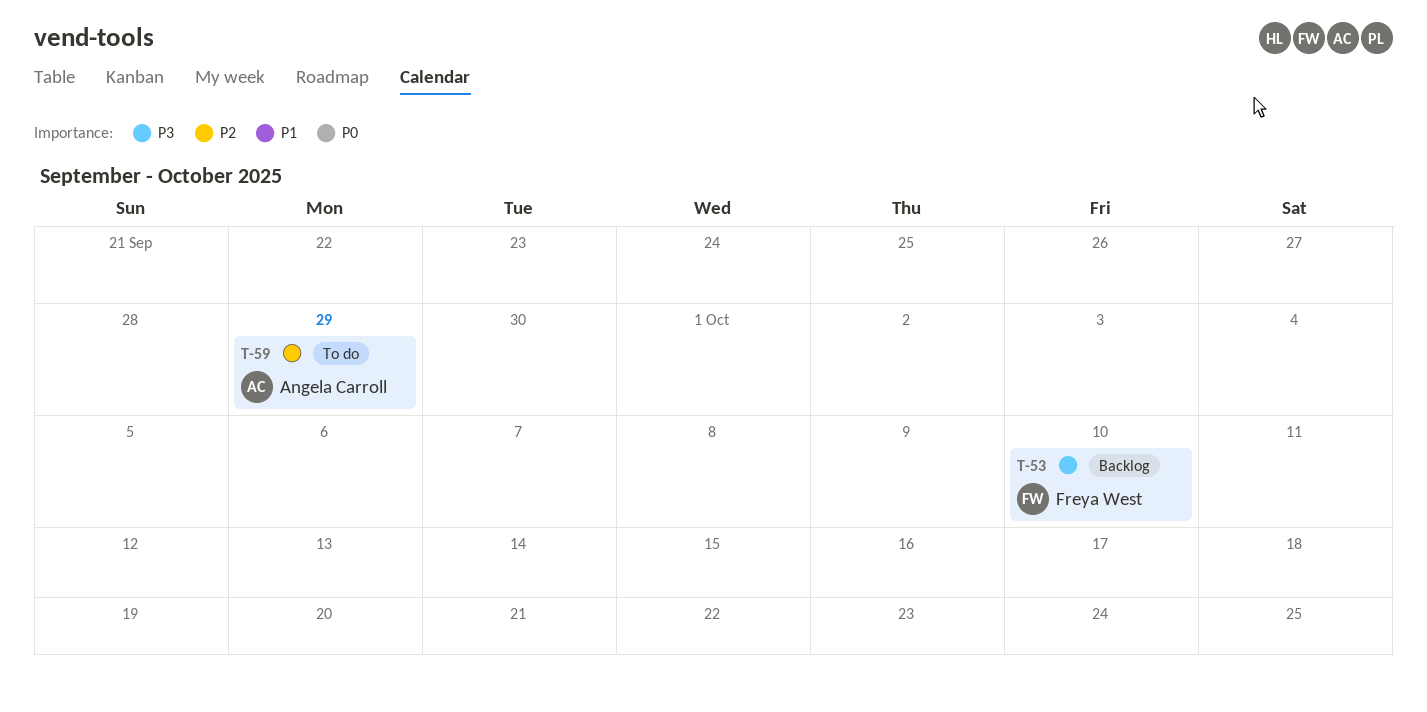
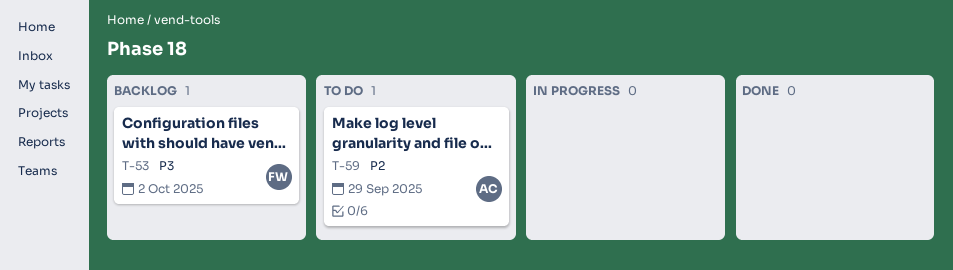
T-53, due: Oct 10 -> Oct 2

